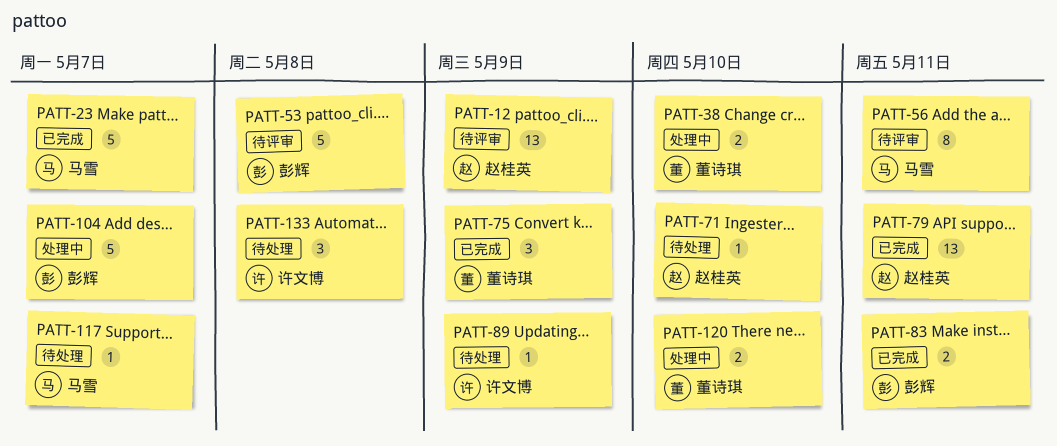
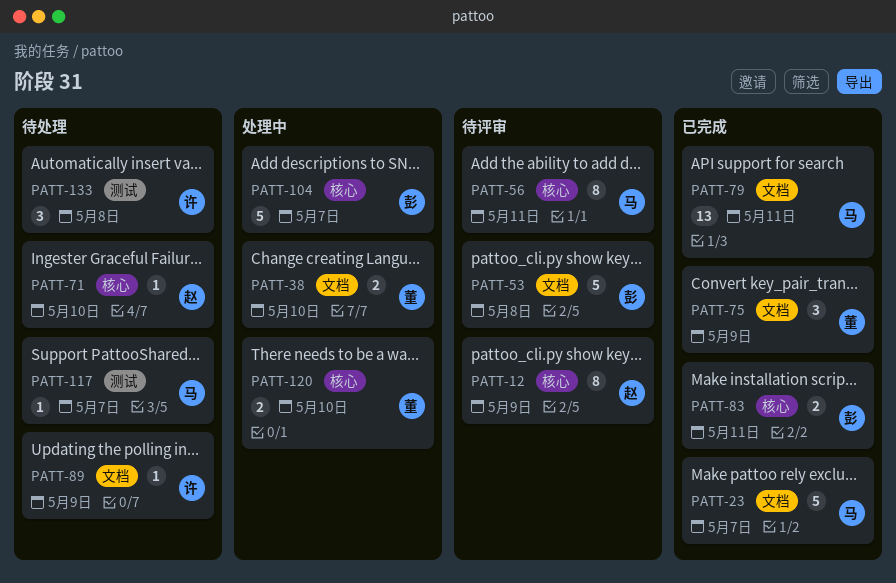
PATT-12, estimate: 13 -> 8
PATT-79, owner: 赵桂英 -> 马雪

